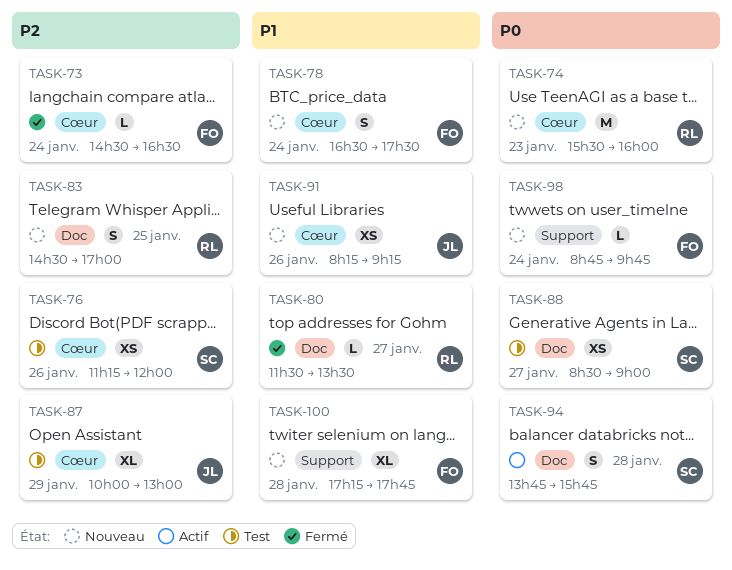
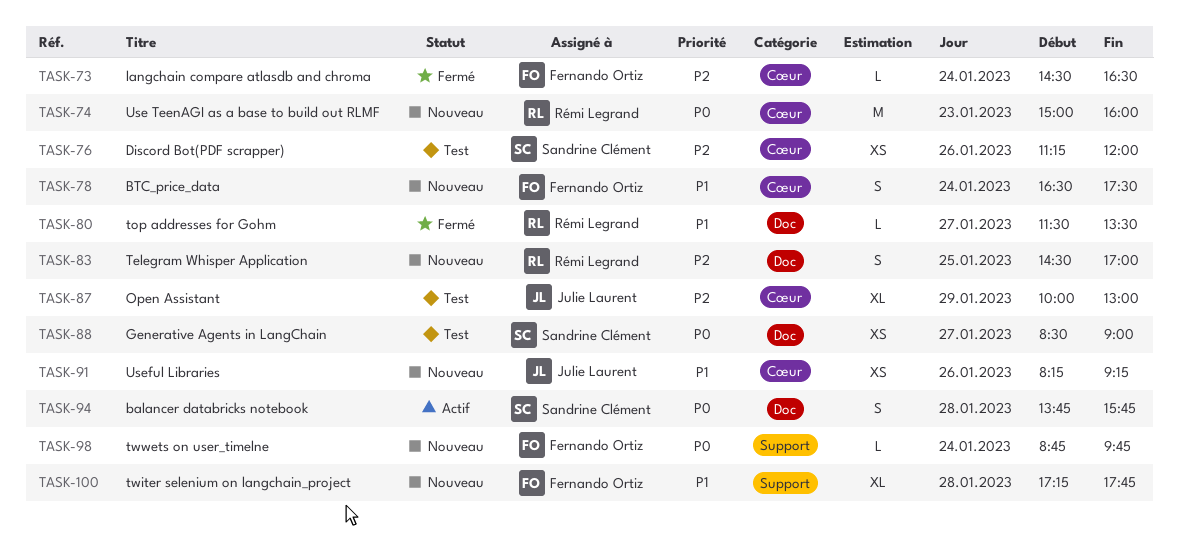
TASK-74, begins: 15:30 -> 15:00

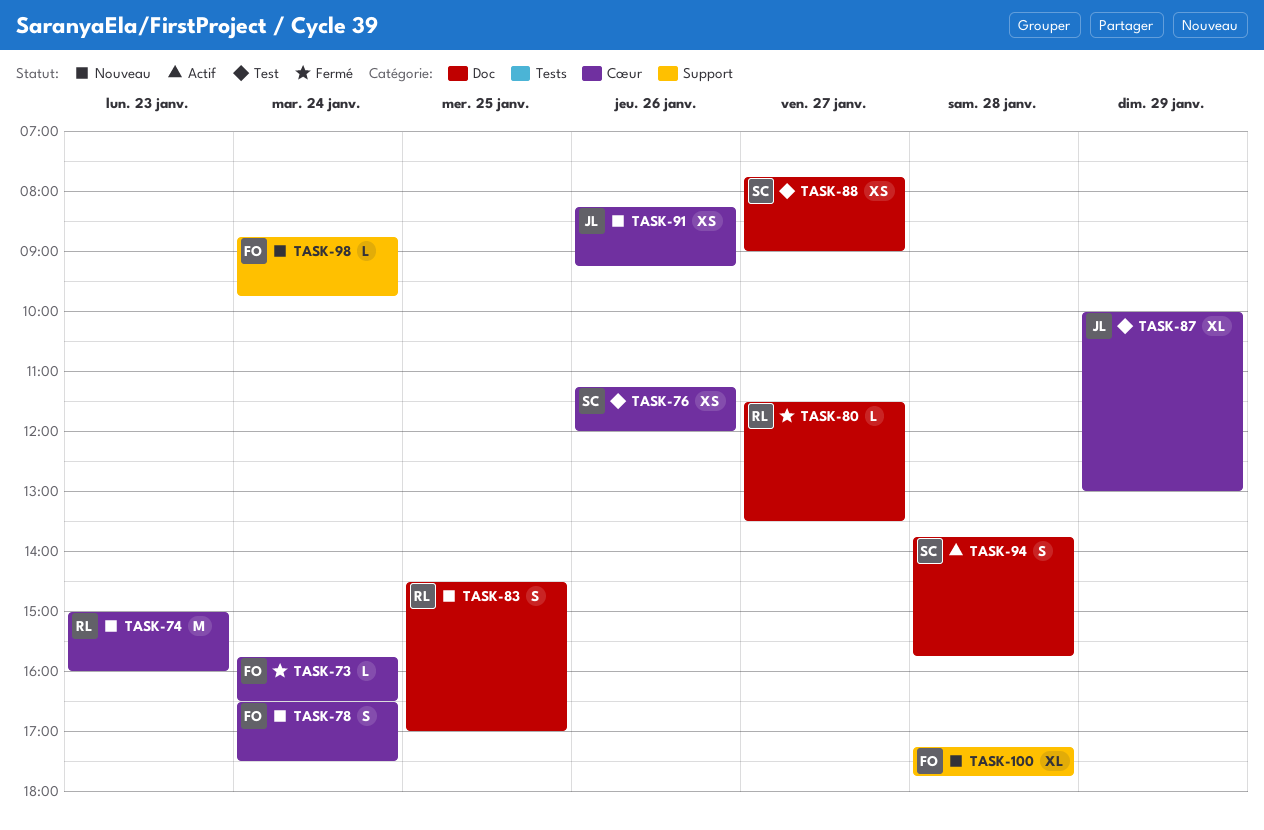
TASK-73, begins: 14:30 -> 15:45
TASK-88, begins: 08:30 -> 07:45

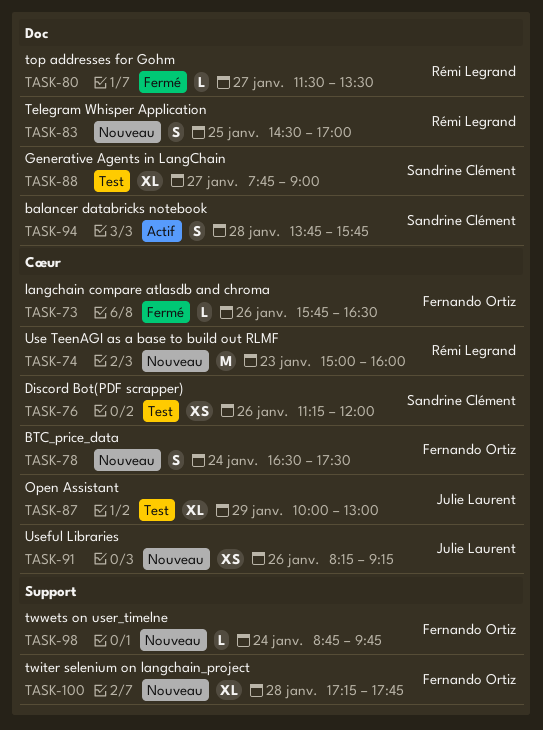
TASK-73, day: Jan 24 -> Jan 26
TASK-88, estimate: XS -> XL

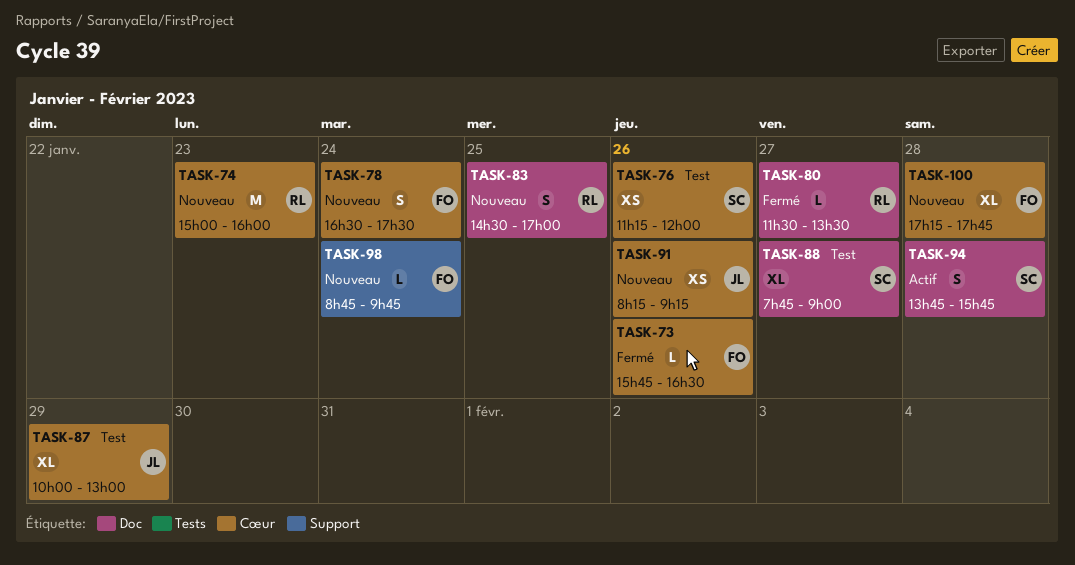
TASK-100, label: Support -> Cœur

